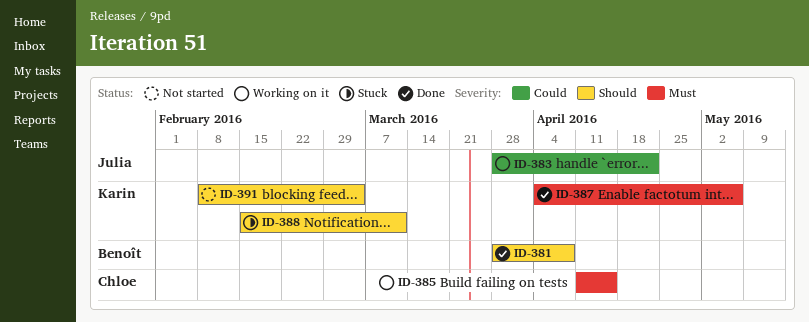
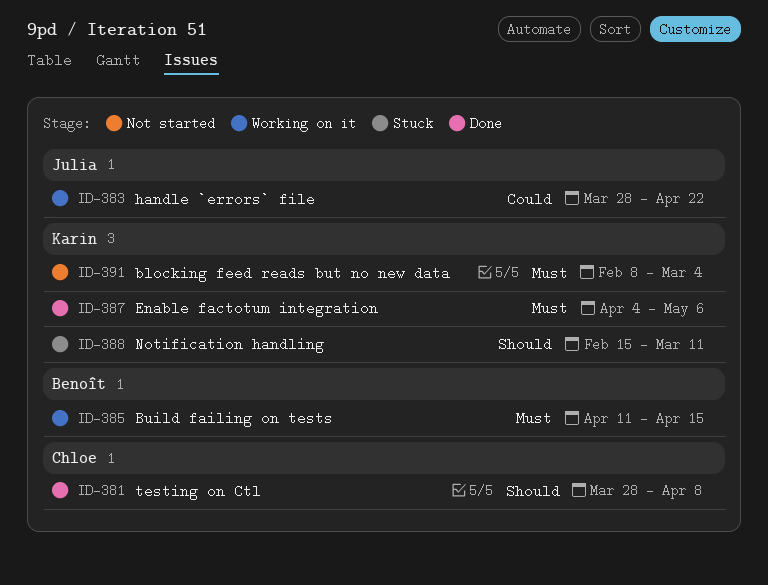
ID-381, owner: Benoît -> Chloe
ID-385, owner: Chloe -> Benoît
ID-391, priority: Should -> Must

